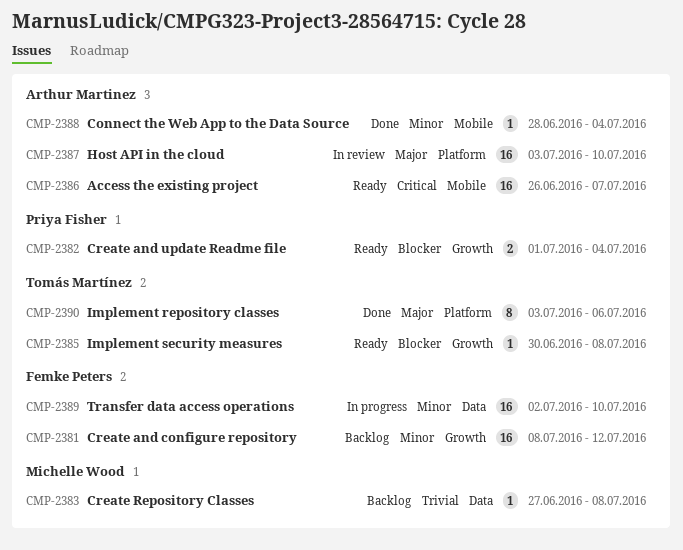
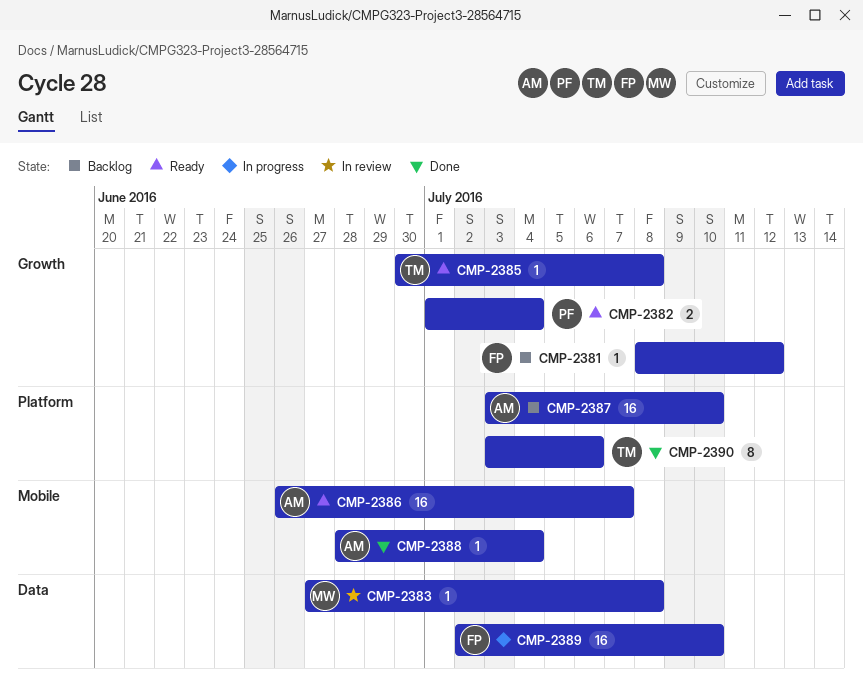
CMP-2381, estimate: 16 -> 1
CMP-2383, status: Backlog -> In review
CMP-2387, status: In review -> Backlog

